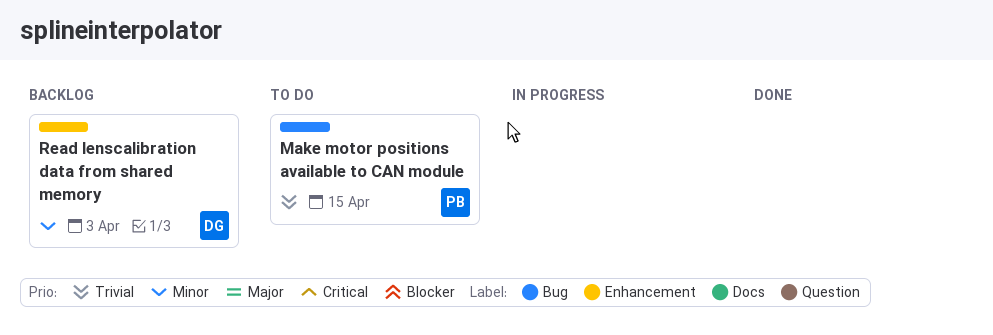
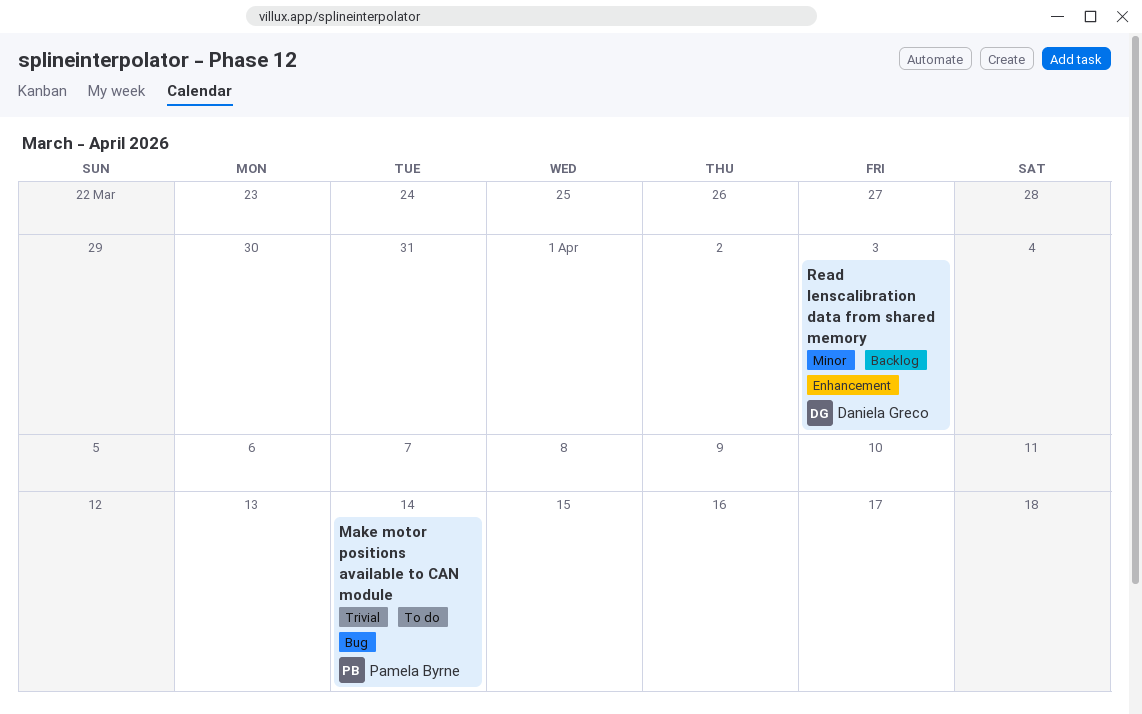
Make motor positions available to CAN module, due: Apr 15 -> Apr 14

